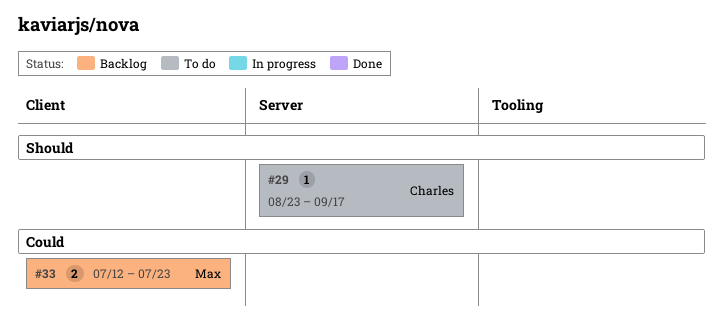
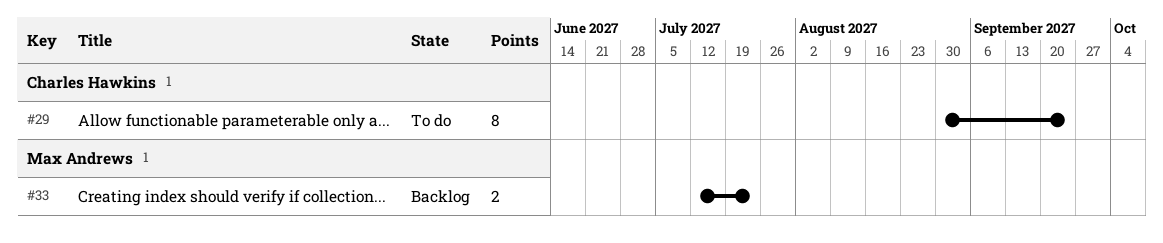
#29, estimate: 1 -> 8
#29, start: Aug 23 -> Aug 30
#29, due: Sep 17 -> Sep 24

